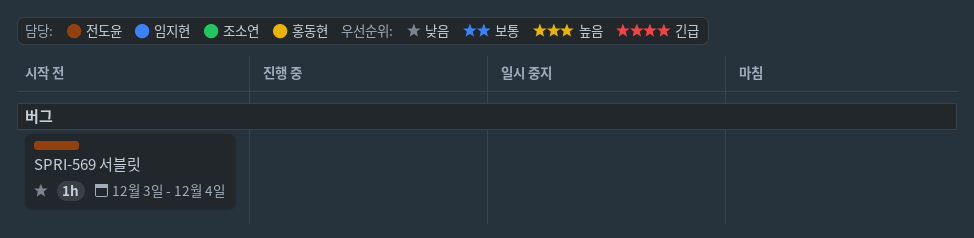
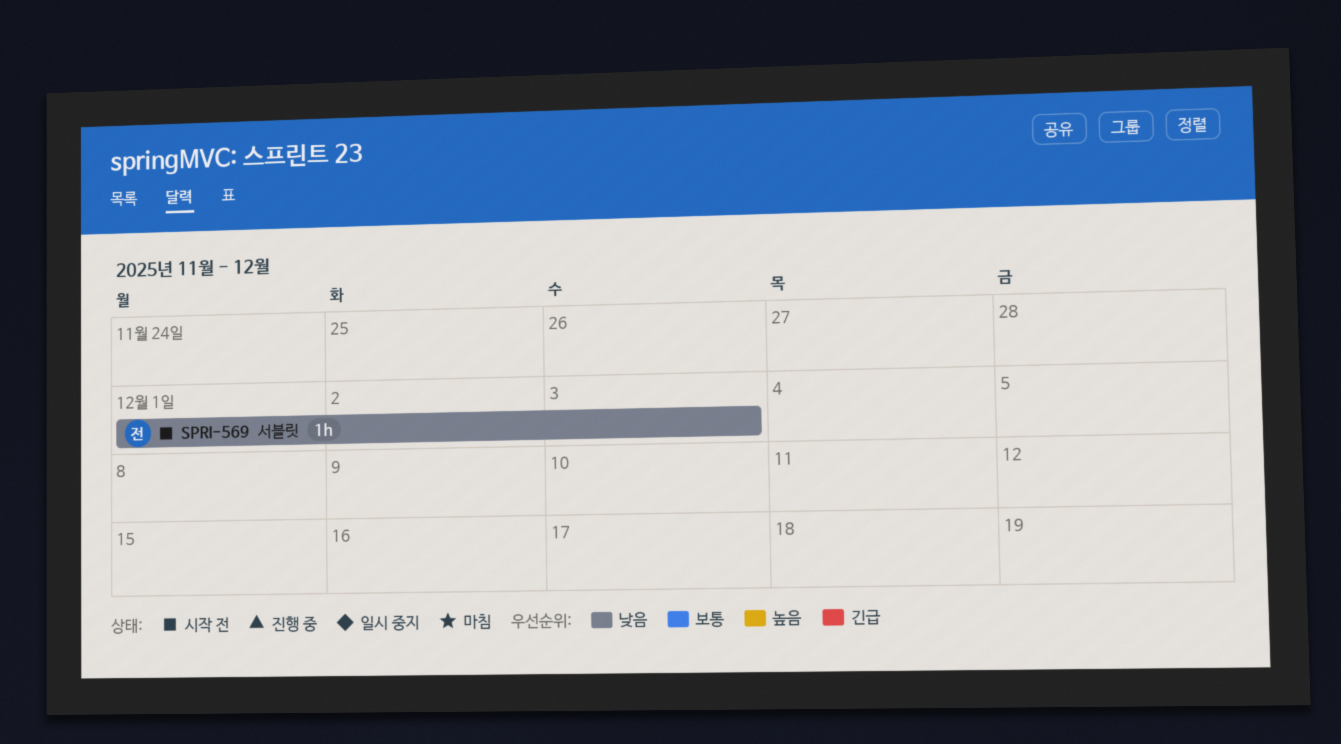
SPRI-569, start: Dec 3 -> Dec 1
SPRI-569, due: Dec 4 -> Dec 3

